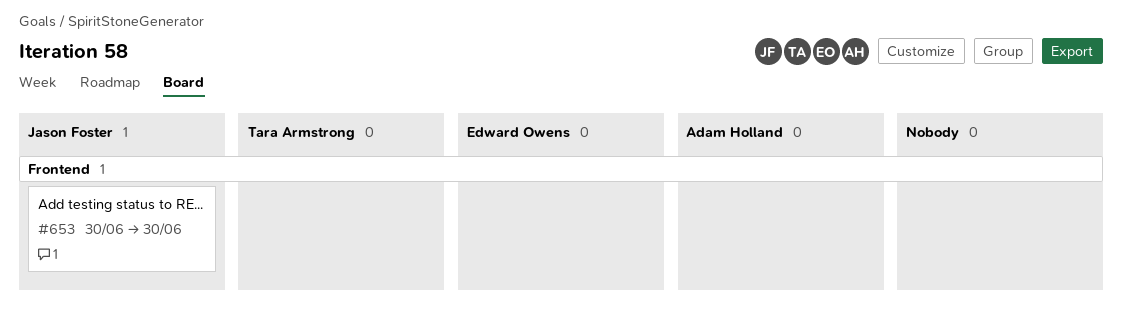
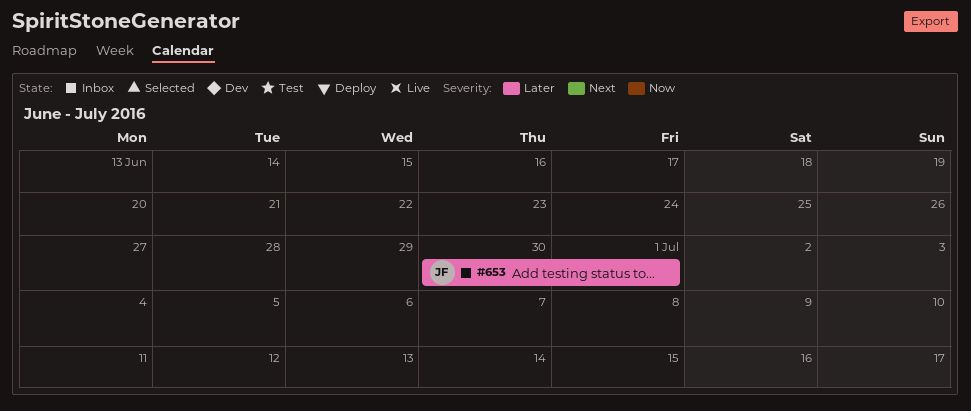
#653, due: Jun 30 -> Jul 1

